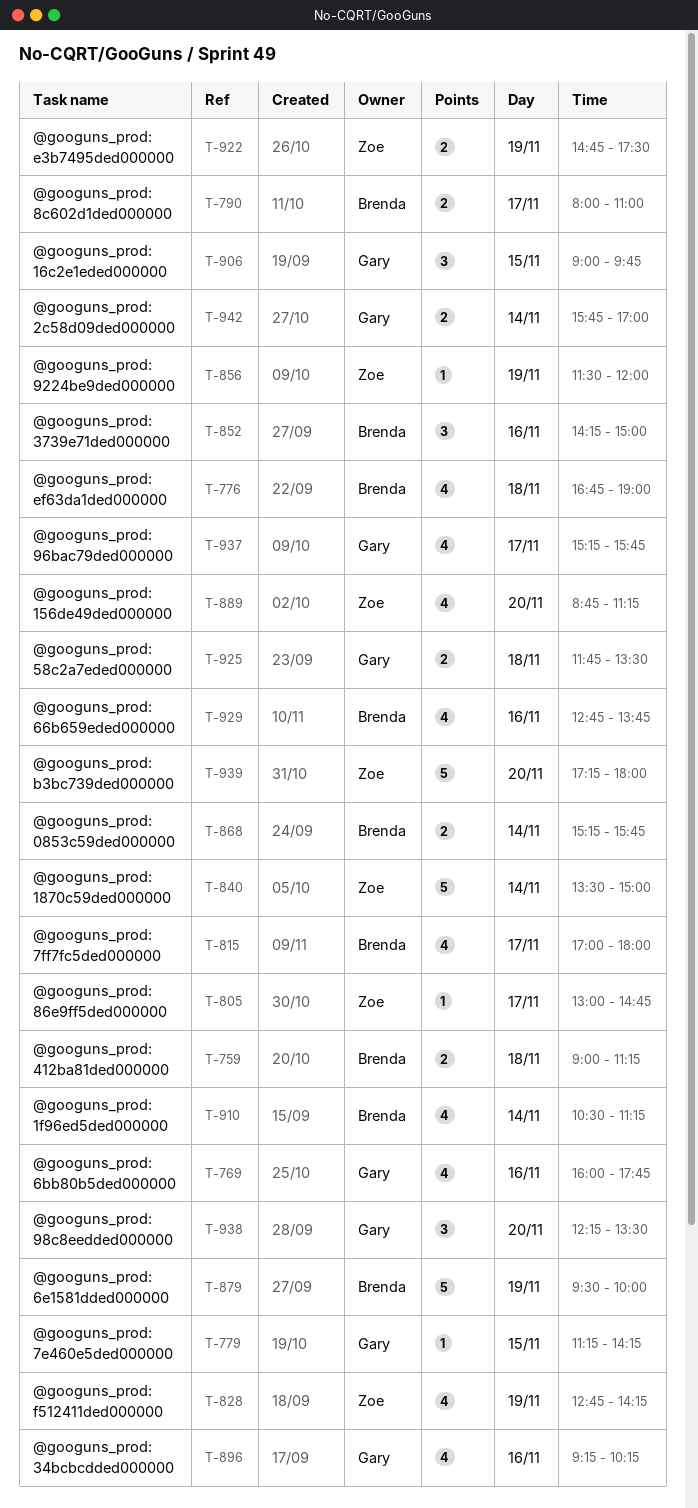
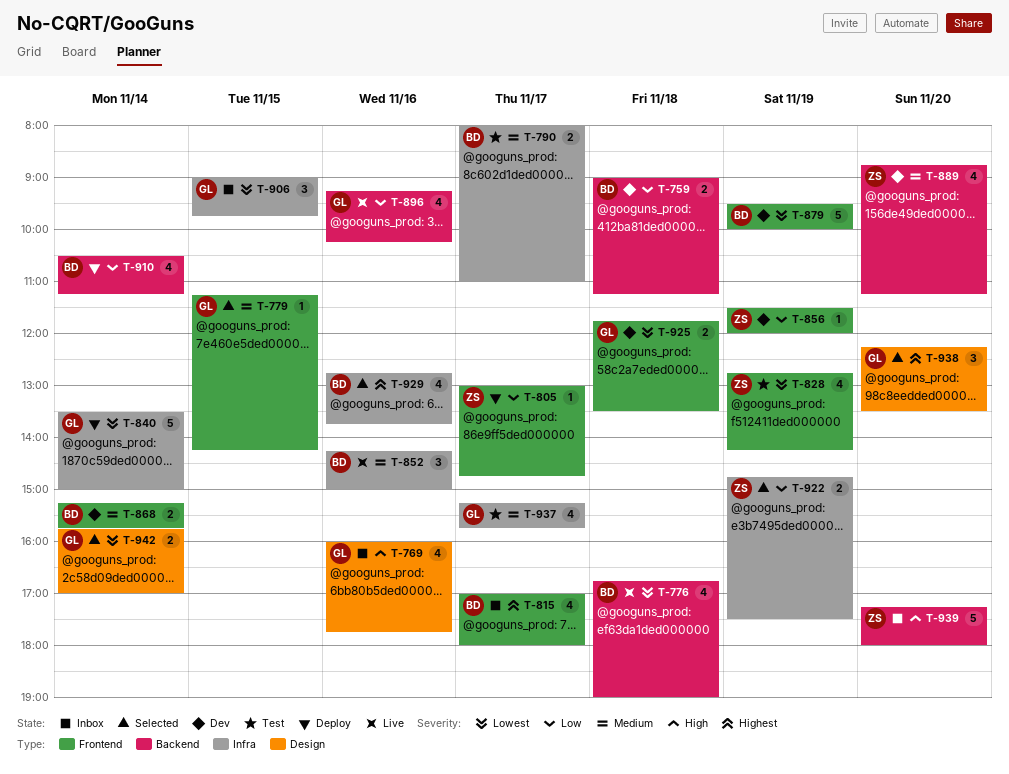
T-840, owner: Zoe -> Gary

